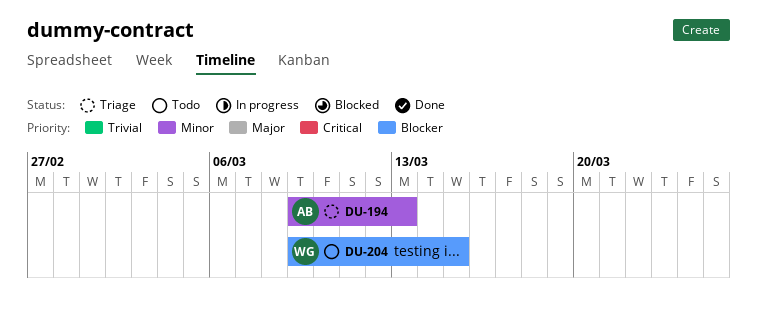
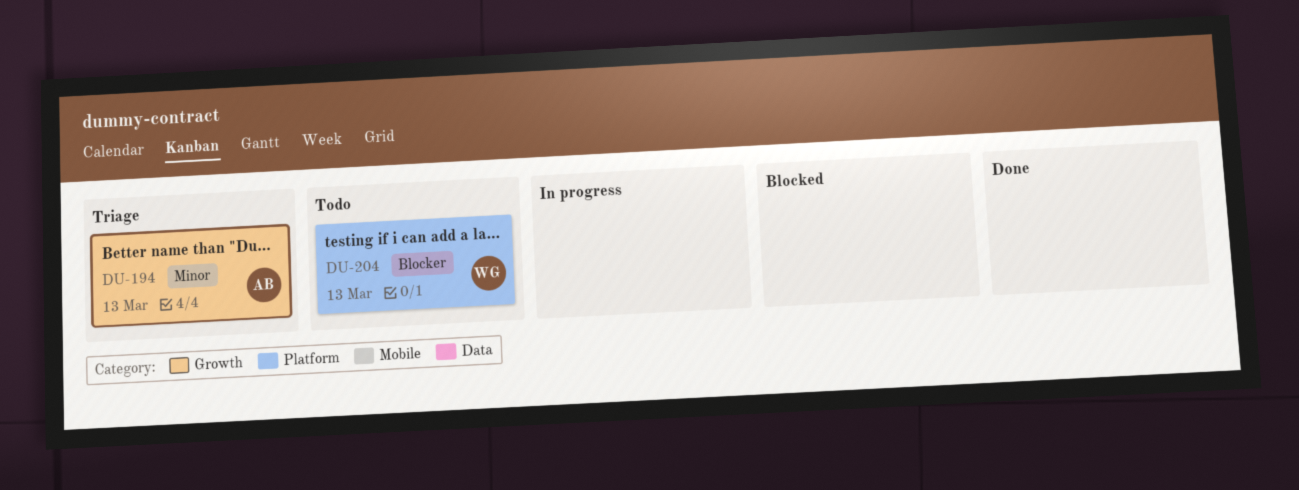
DU-204, due: Mar 15 -> Mar 13

